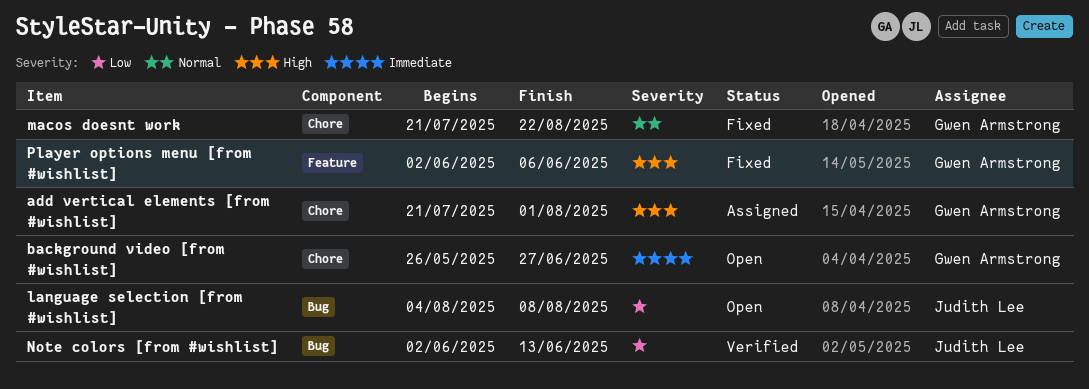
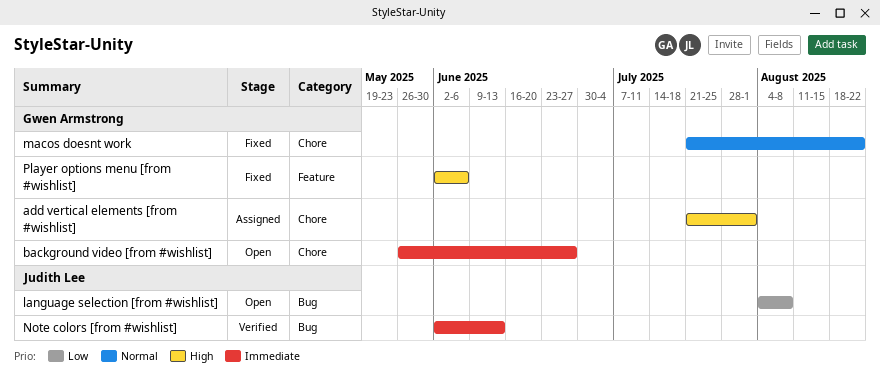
Note colors [from #wishlist], priority: Low -> Immediate

